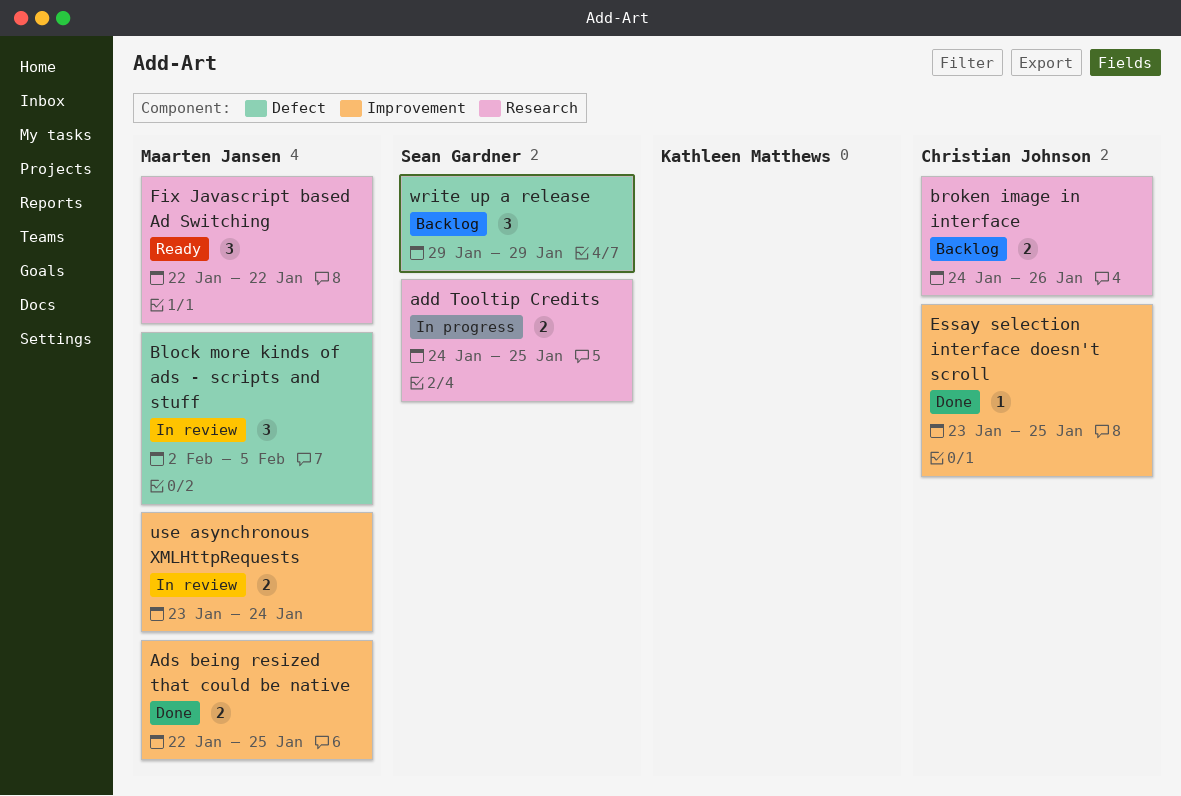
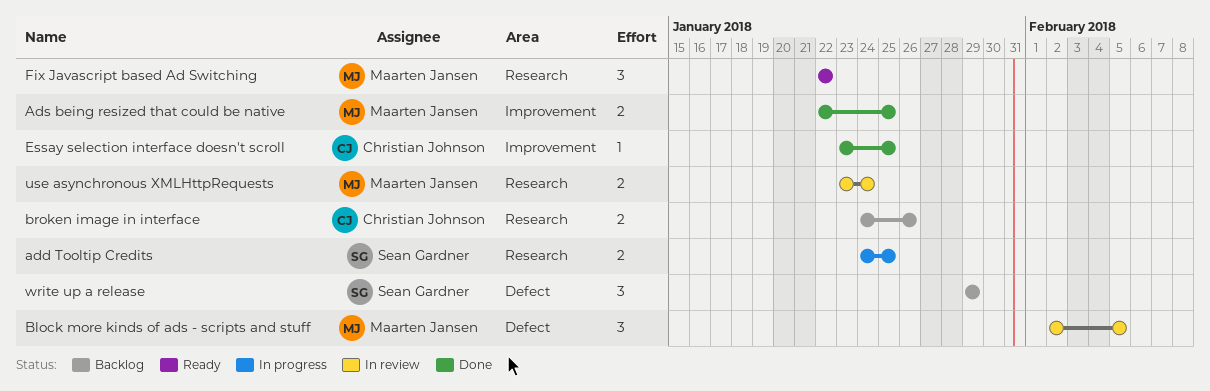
use asynchronous XMLHttpRequests, label: Improvement -> Research

